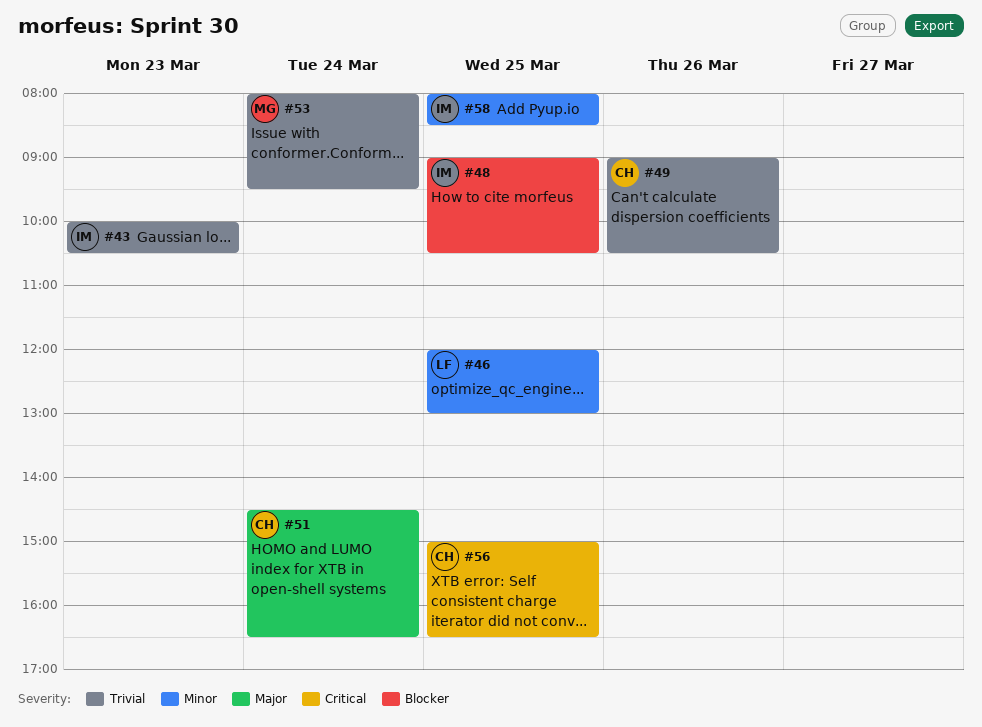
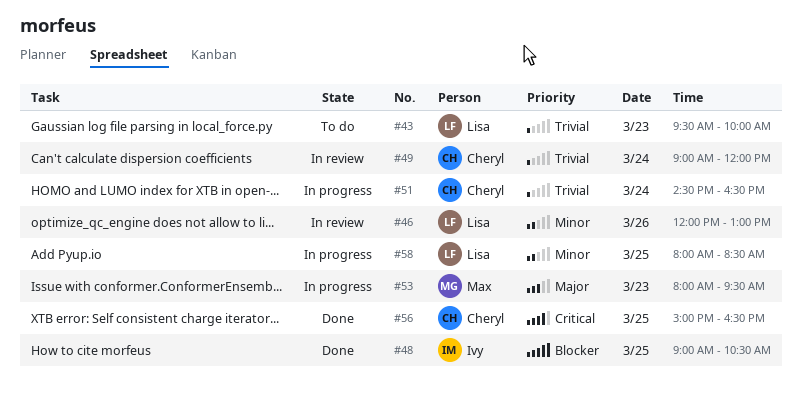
#43, owner: Ivy -> Lisa
#43, begins: 10:00 -> 09:30
#43, ends: 10:30 -> 10:00
#46, day: Mar 25 -> Mar 26
#49, day: Mar 26 -> Mar 24
#49, ends: 10:30 -> 12:00
#51, priority: Major -> Trivial
#53, priority: Trivial -> Major
#53, day: Mar 24 -> Mar 23
#58, owner: Ivy -> Lisa

